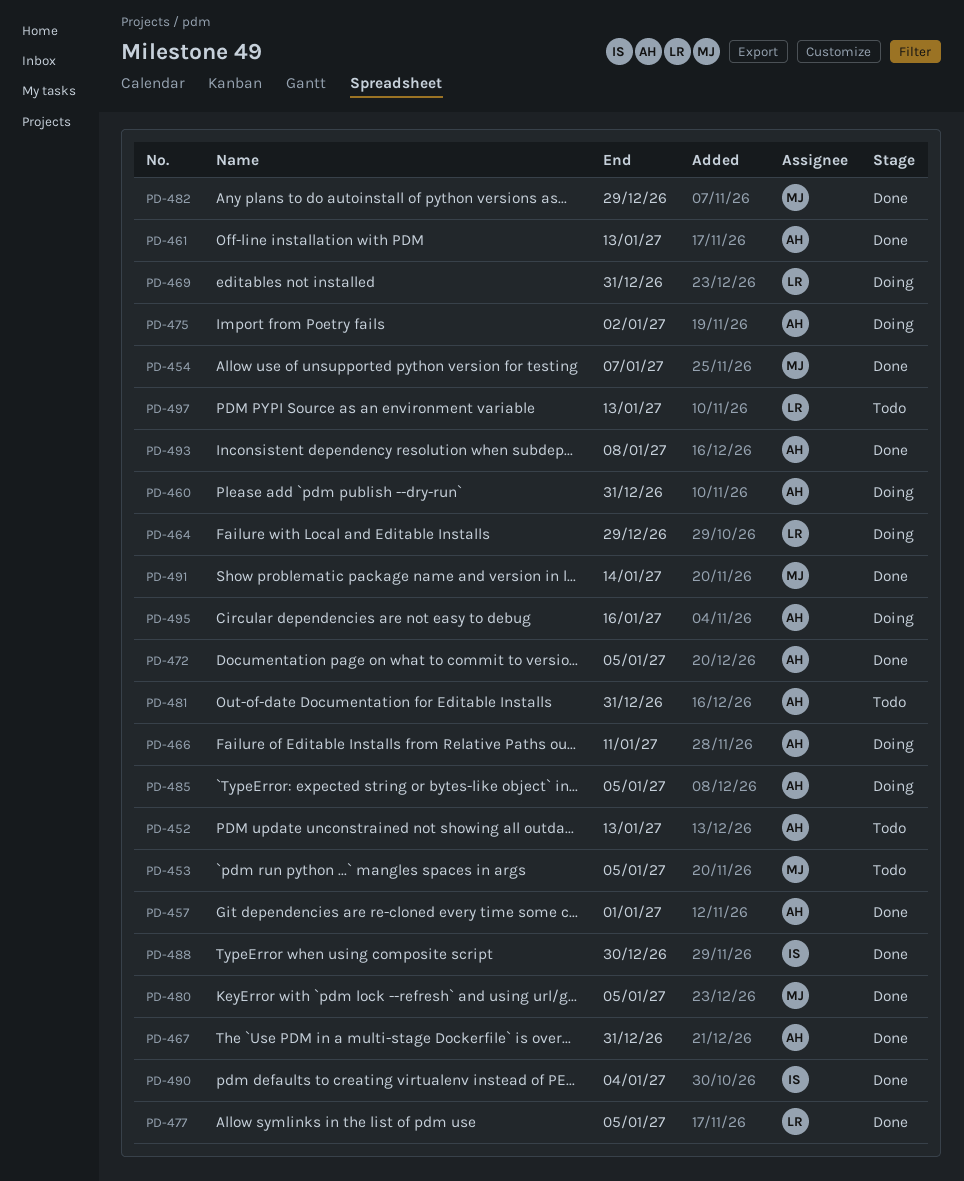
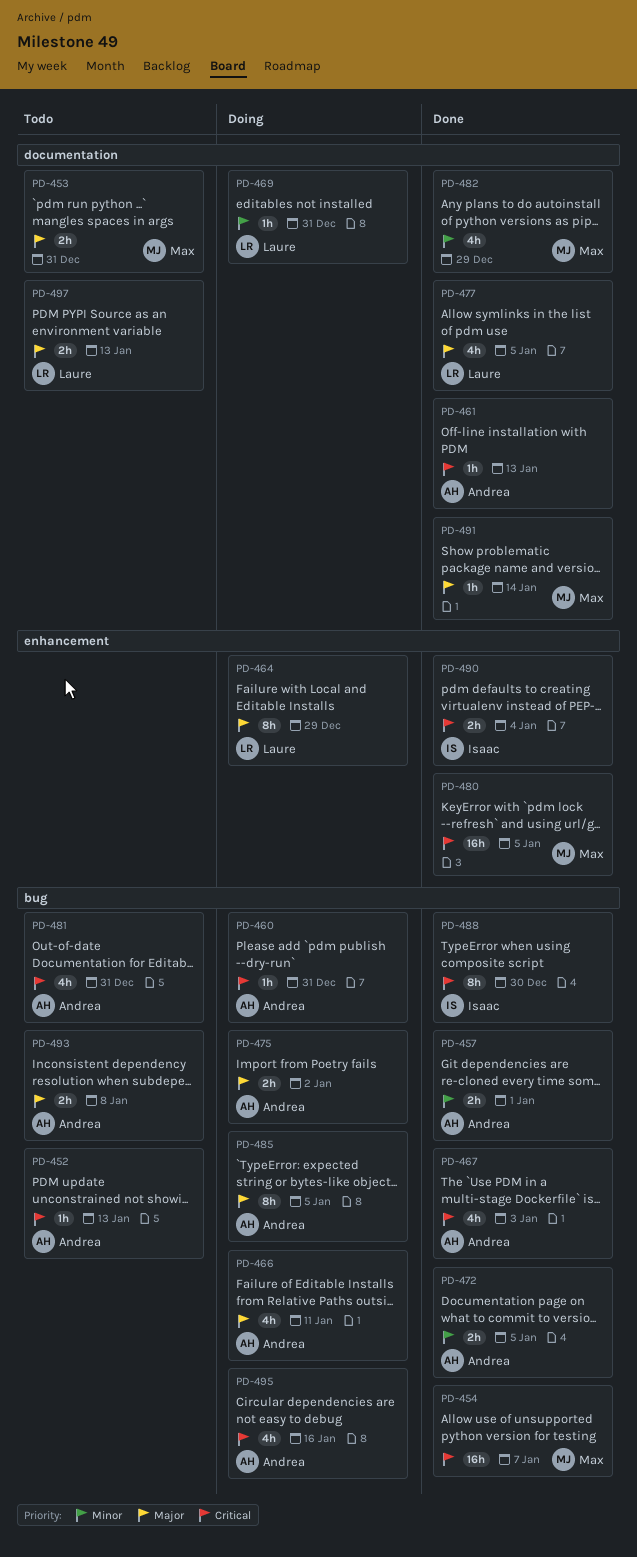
PD-453, due: Jan 5 -> Dec 31
PD-467, due: Dec 31 -> Jan 3
PD-493, status: Done -> Todo

